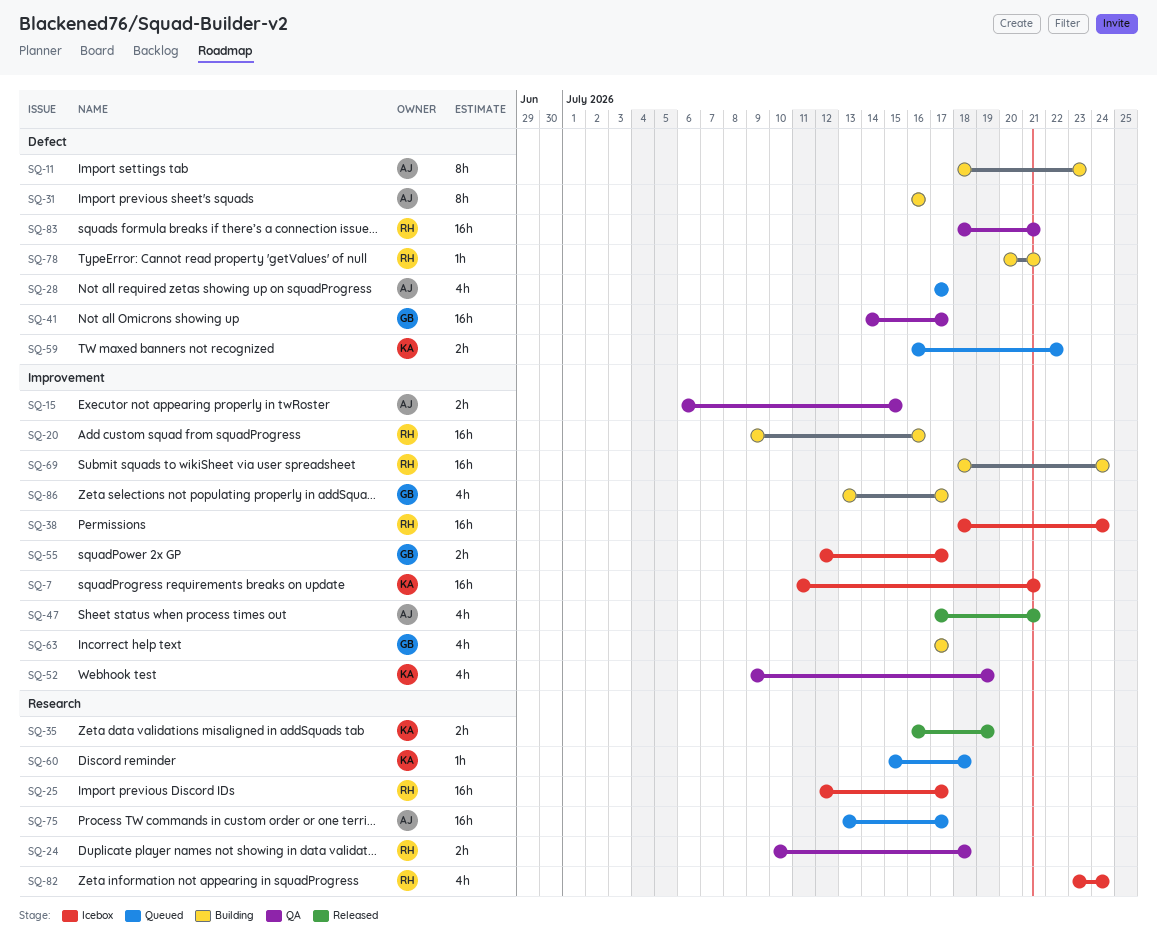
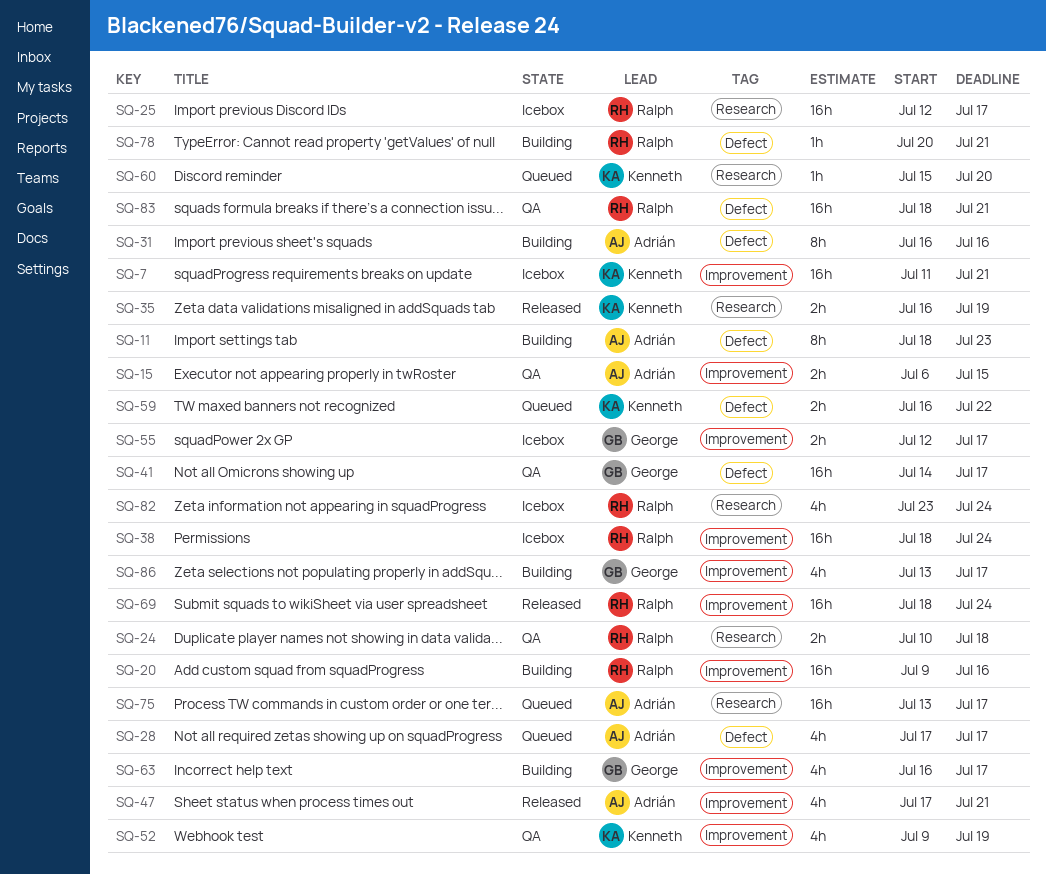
SQ-60, due: Jul 18 -> Jul 20
SQ-63, start: Jul 17 -> Jul 16
SQ-69, status: Building -> Released

